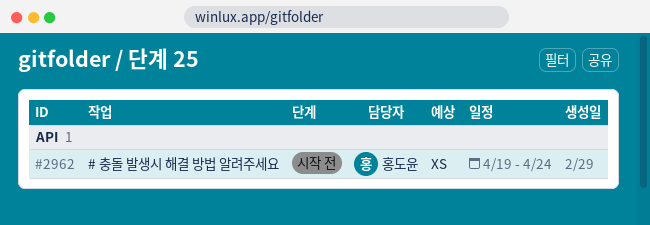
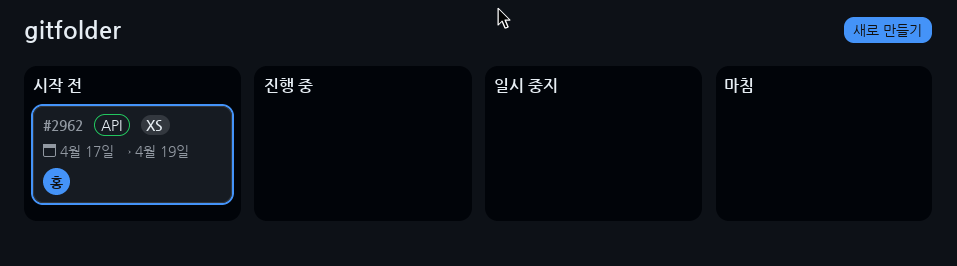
#2962, start: Apr 19 -> Apr 17
#2962, due: Apr 24 -> Apr 19

